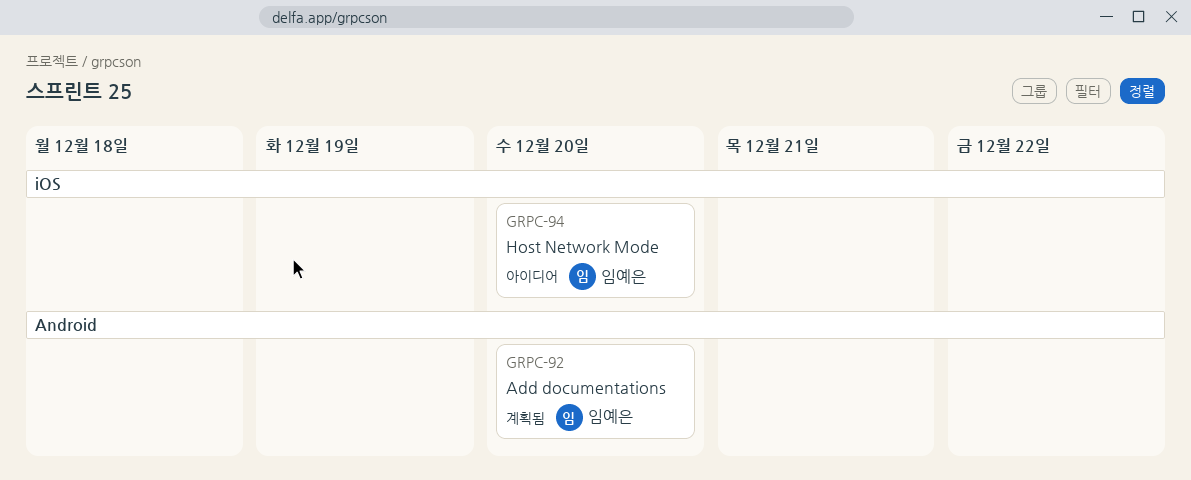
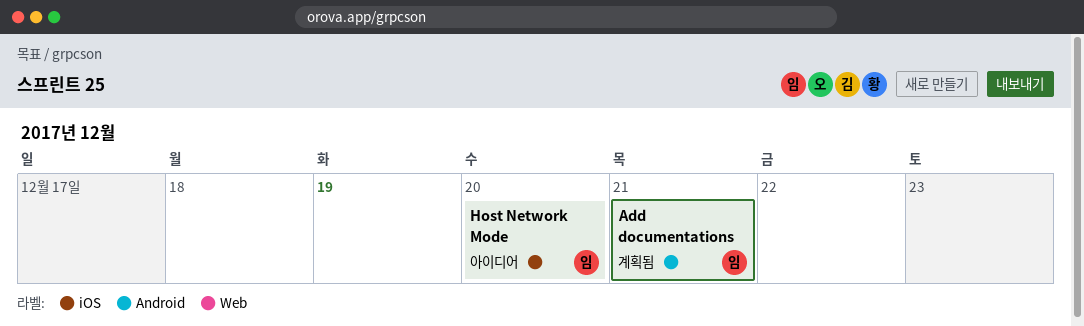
Add documentations, due: Dec 20 -> Dec 21

